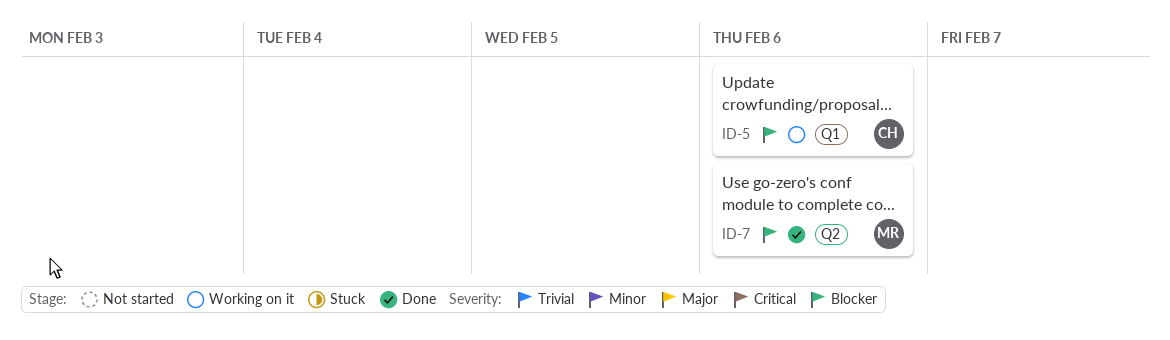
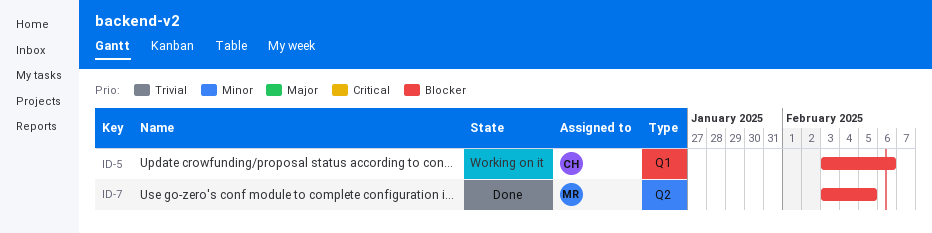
ID-7, due: Feb 6 -> Feb 5

